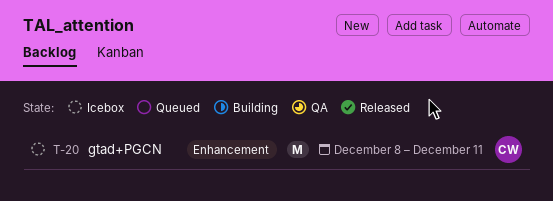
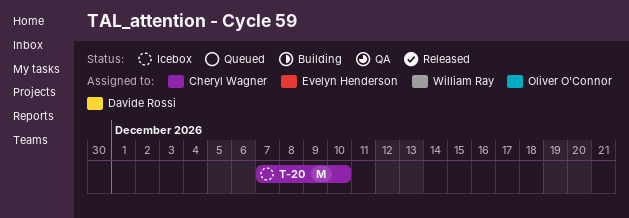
T-20, start: Dec 8 -> Dec 7
T-20, due: Dec 11 -> Dec 10

